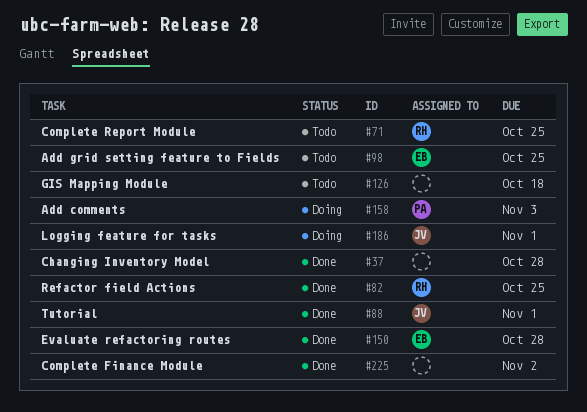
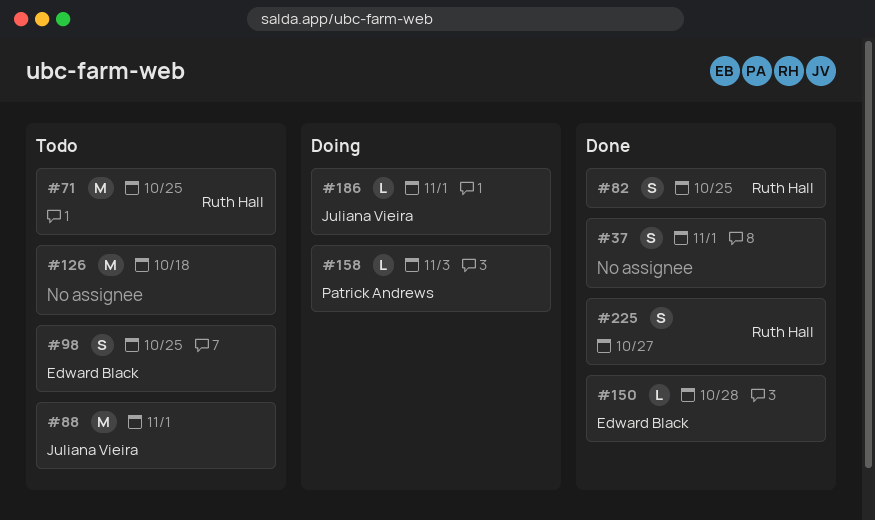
#37, due: Oct 28 -> Nov 1
#88, status: Done -> Todo
#225, owner: none -> Ruth Hall
#225, due: Nov 2 -> Oct 27

